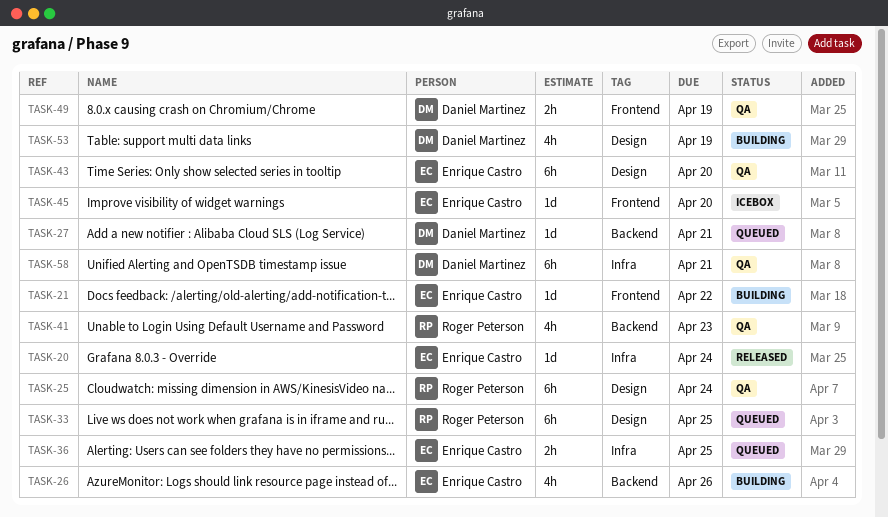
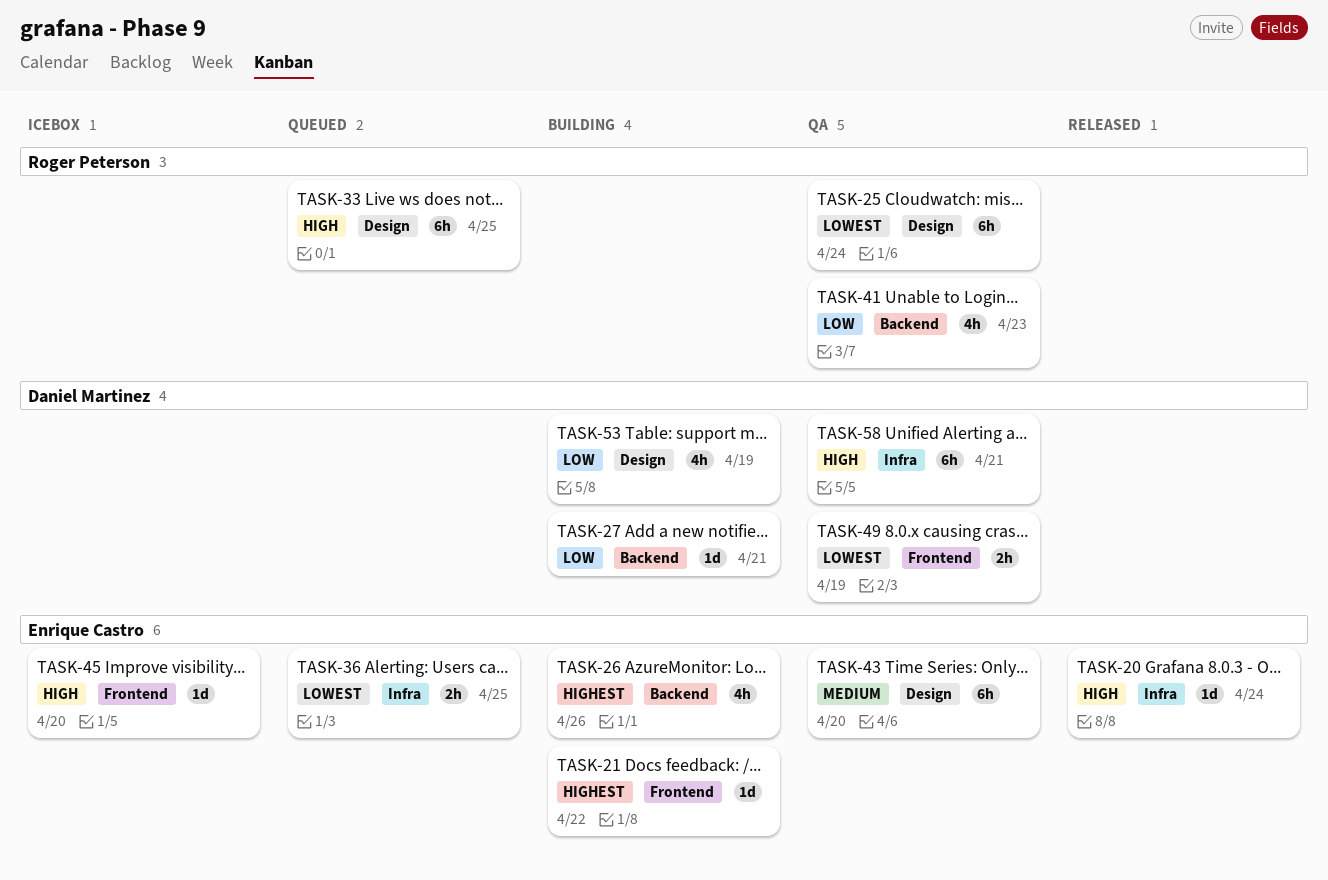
TASK-27, status: Queued -> Building

